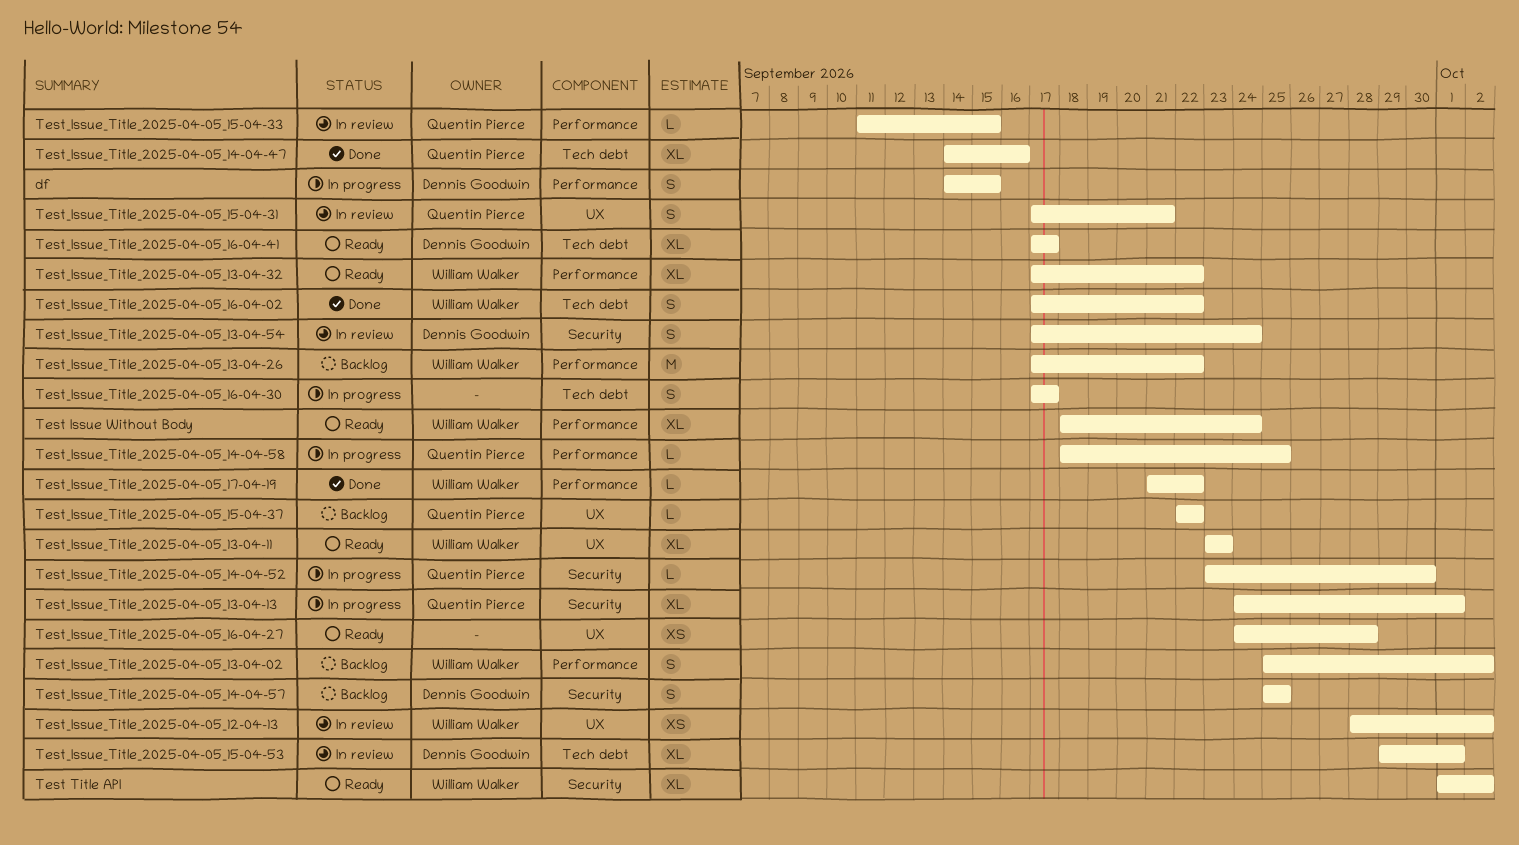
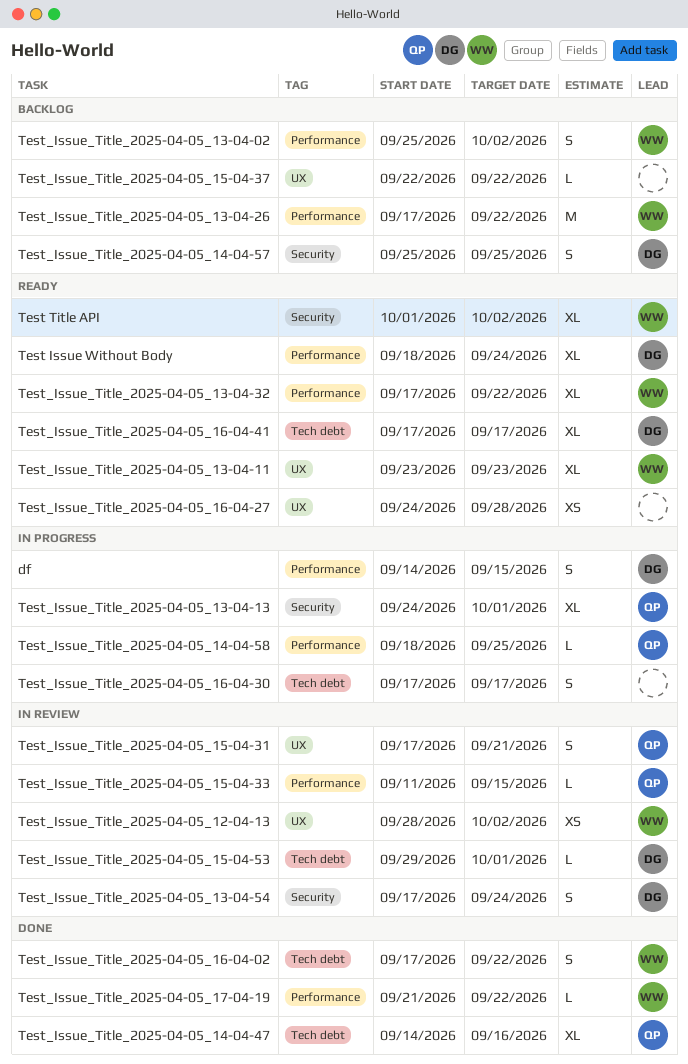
Test Issue Without Body, owner: William Walker -> Dennis Goodwin
Test_Issue_Title_2025-04-05_14-04-52: present -> none
Test_Issue_Title_2025-04-05_15-04-37, owner: Quentin Pierce -> none
Test_Issue_Title_2025-04-05_15-04-53, estimate: XL -> L

